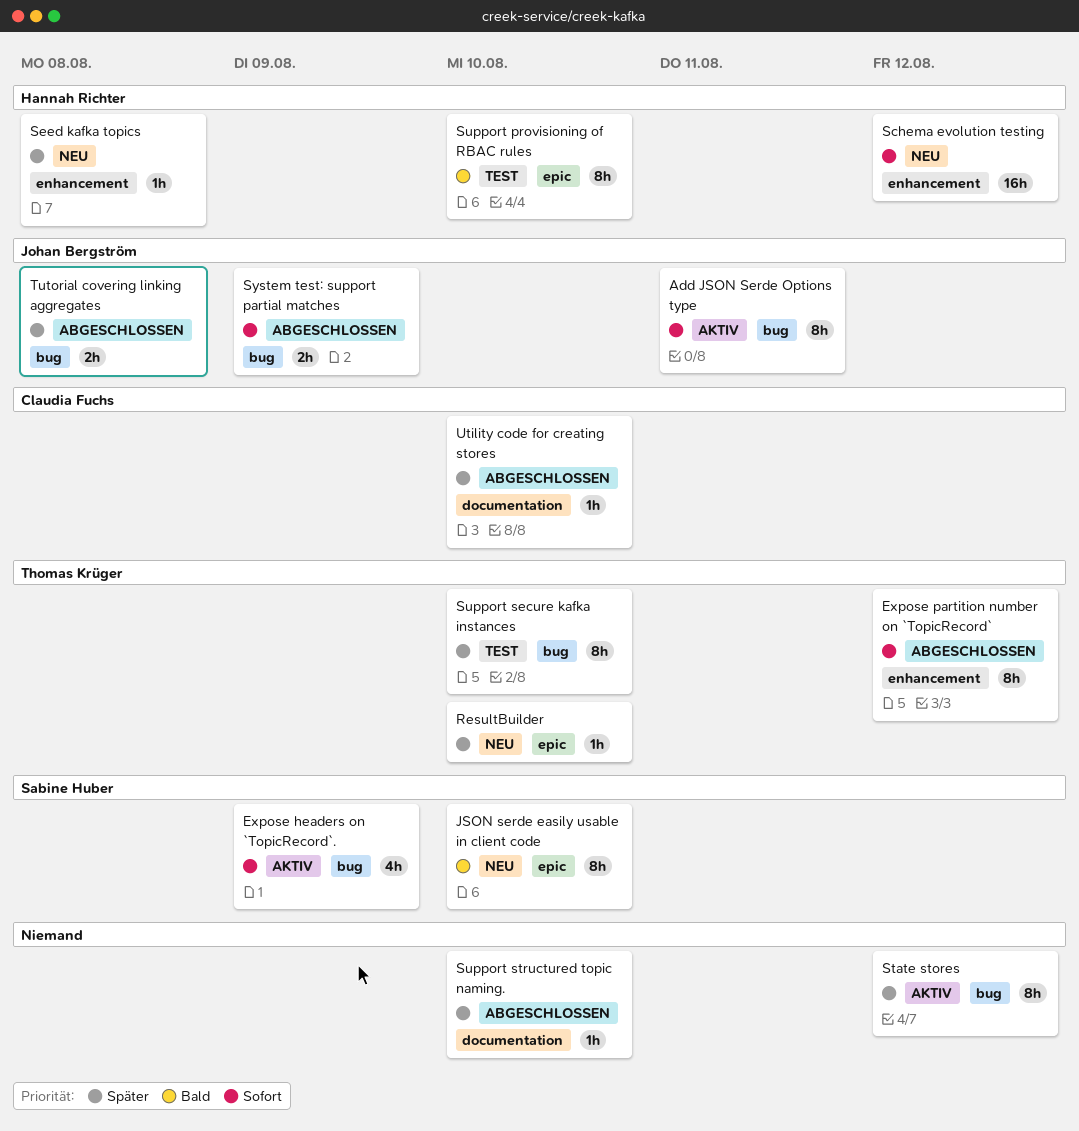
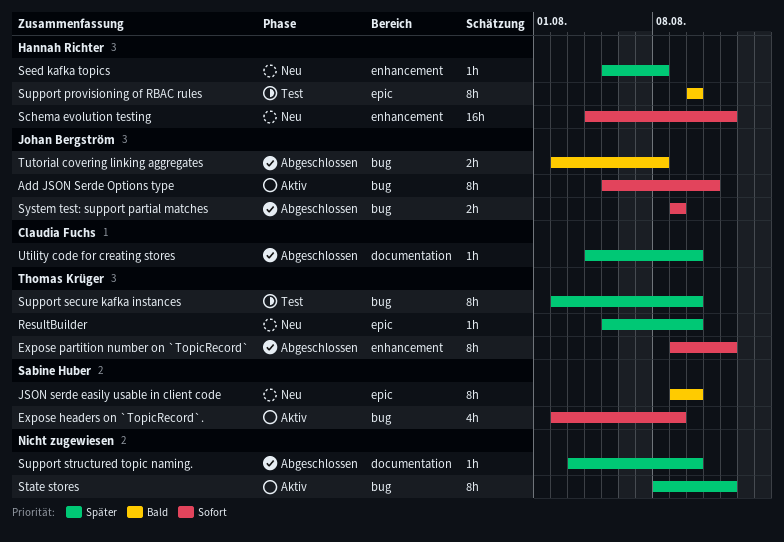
Tutorial covering linking aggregates, priority: Später -> Bald

